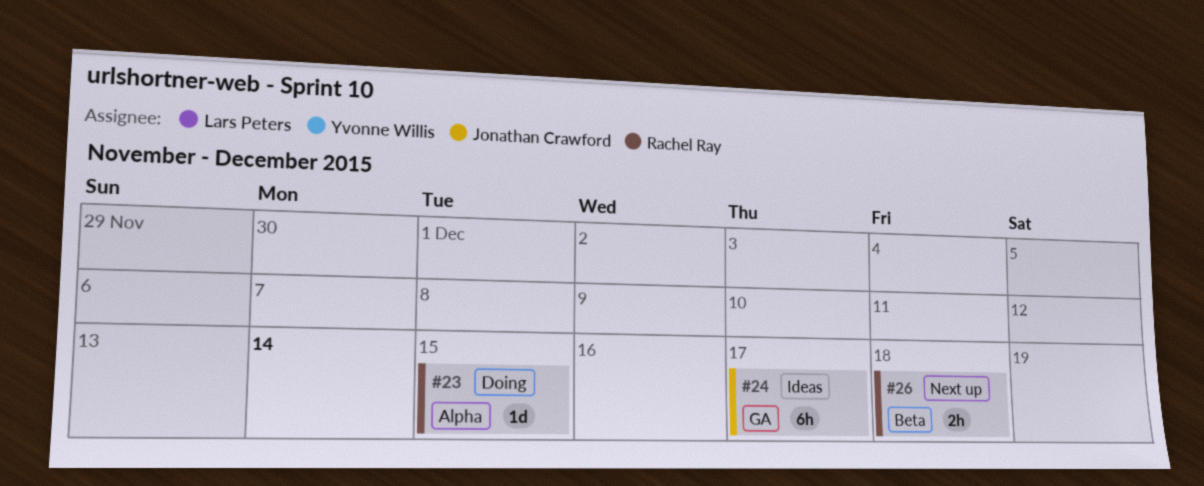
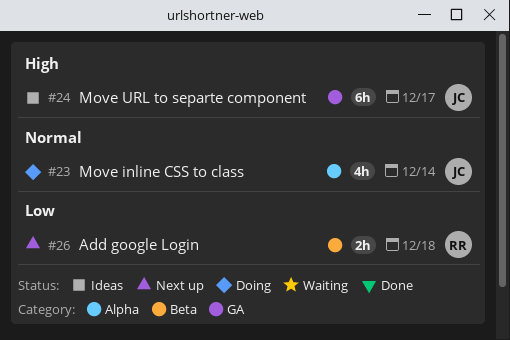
#23, owner: Rachel Ray -> Jonathan Crawford
#23, estimate: 1d -> 4h
#23, due: Dec 15 -> Dec 14

